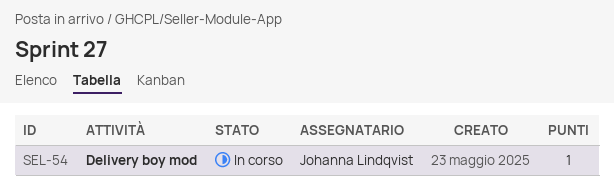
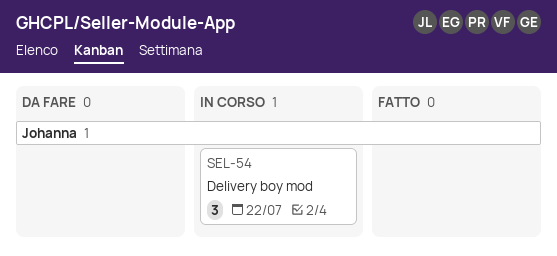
SEL-54, estimate: 1 -> 3

